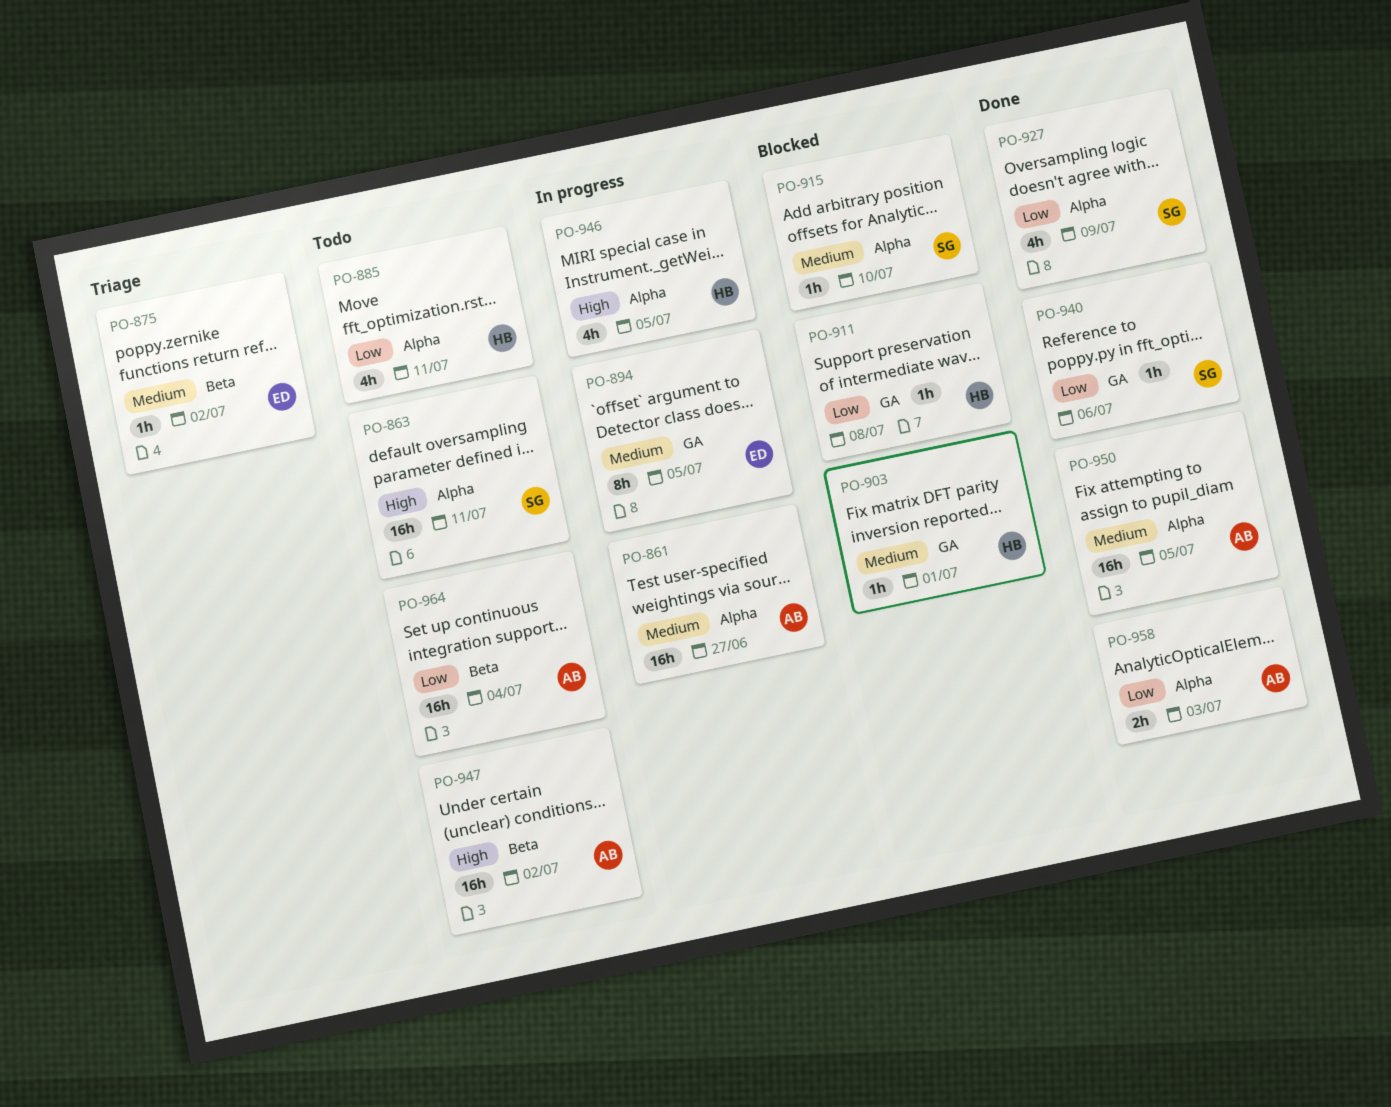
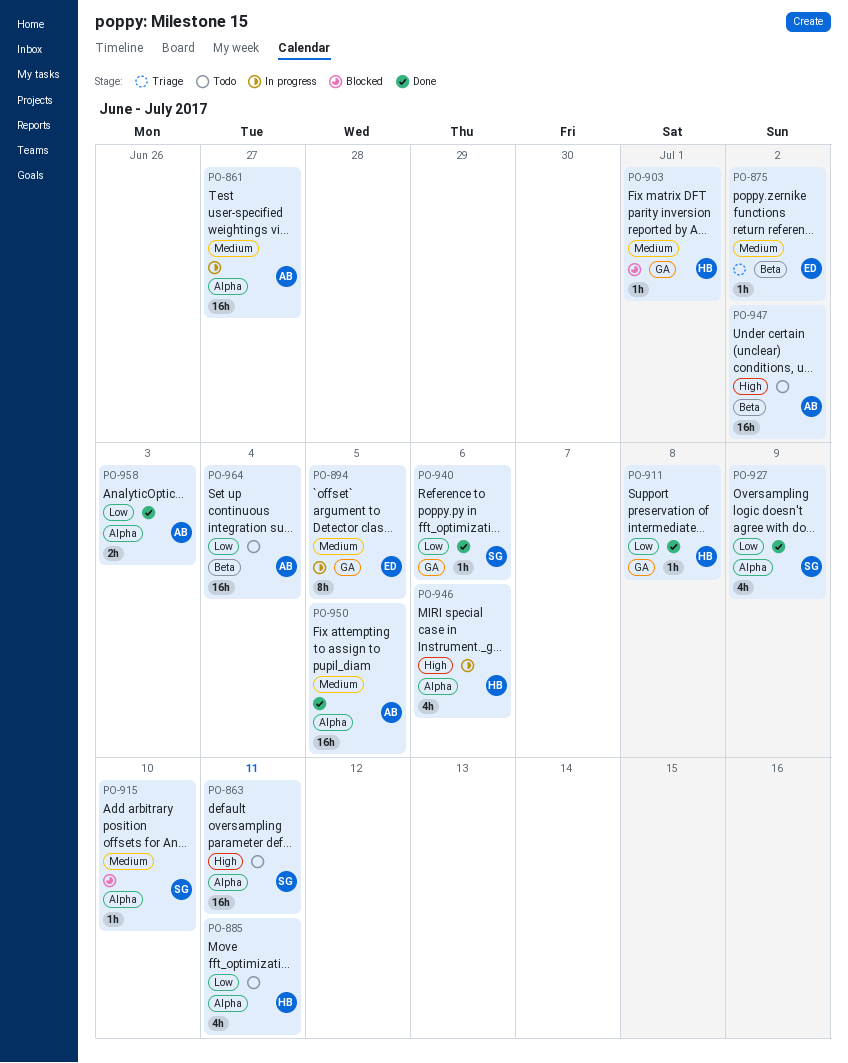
PO-911, status: Blocked -> Done
PO-946, due: Jul 5 -> Jul 6

